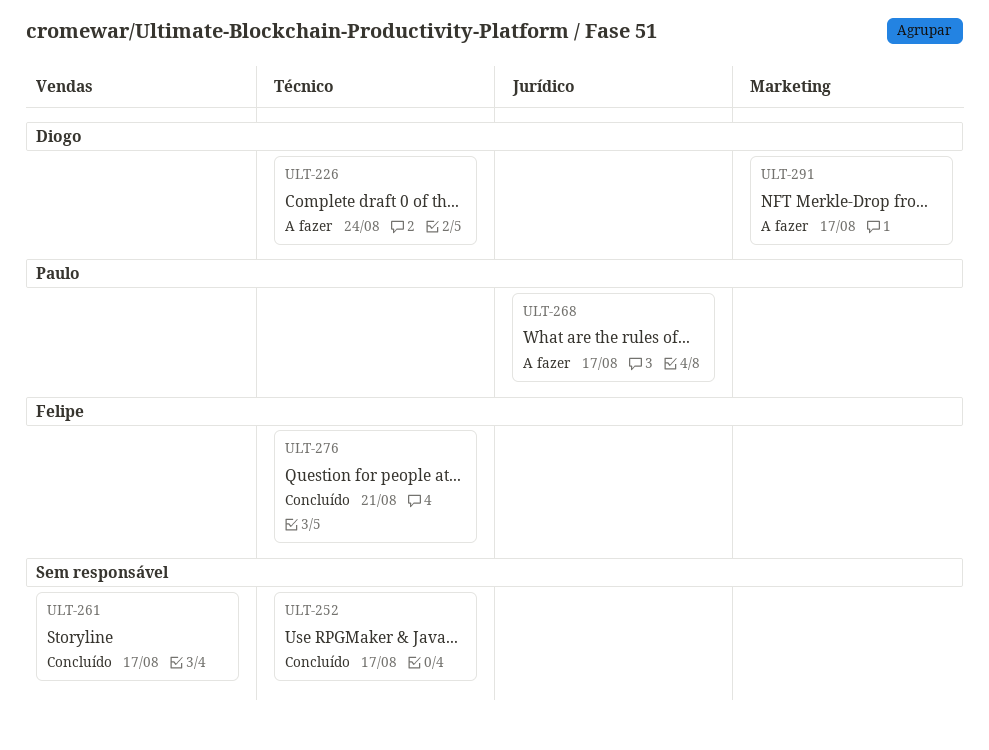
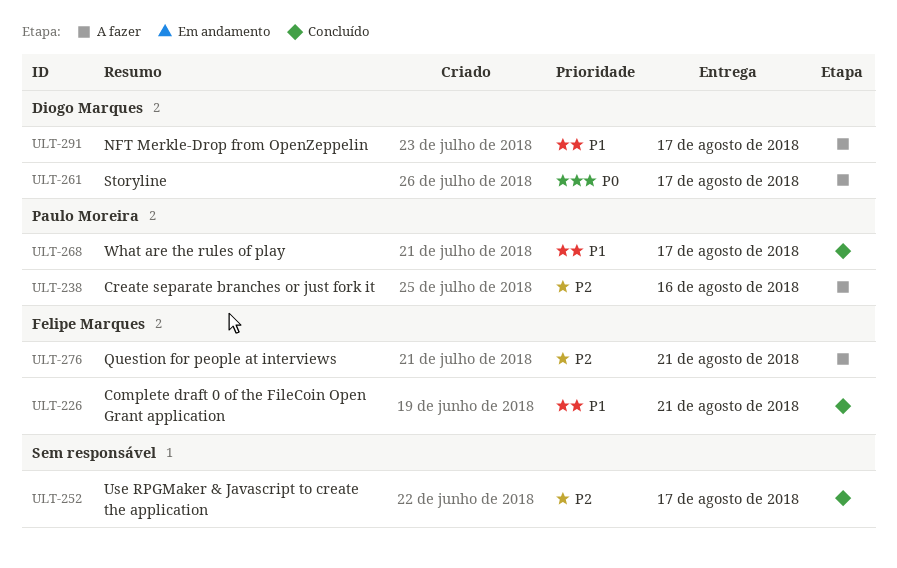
ULT-226, status: A fazer -> Concluído
ULT-226, owner: Diogo Marques -> Felipe Marques
ULT-226, due: Aug 24 -> Aug 21
ULT-238: none -> present
ULT-261, status: Concluído -> A fazer
ULT-261, owner: none -> Diogo Marques
ULT-268, status: A fazer -> Concluído
ULT-276, status: Concluído -> A fazer

